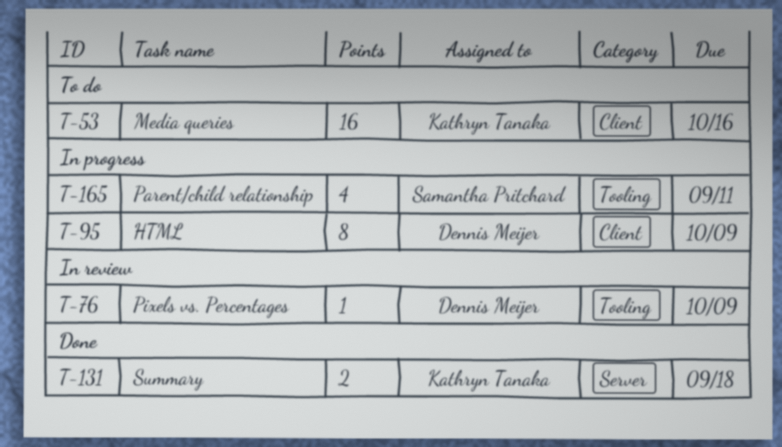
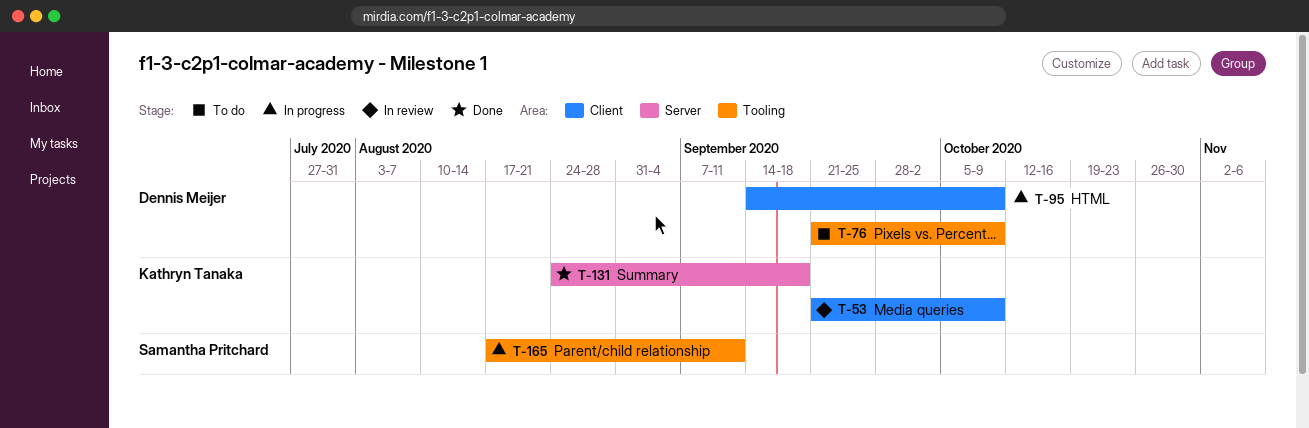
T-53, status: To do -> In review
T-53, due: Oct 16 -> Oct 9
T-76, status: In review -> To do

